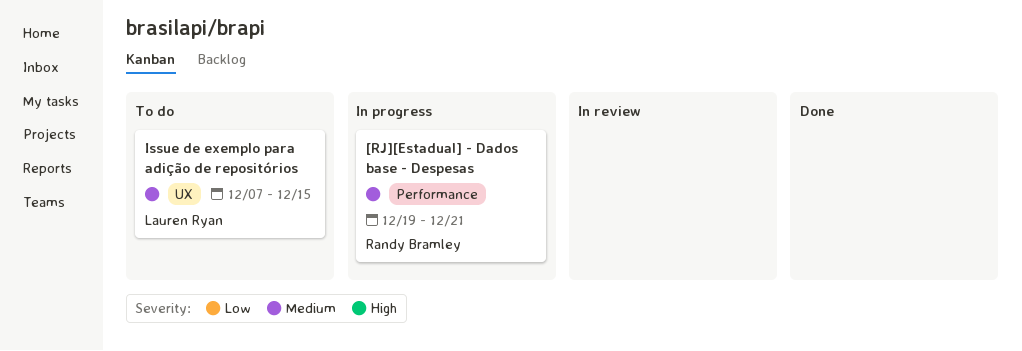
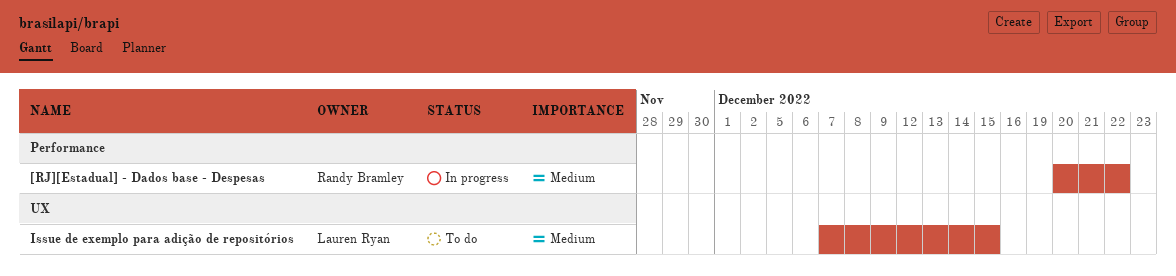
[RJ][Estadual] - Dados base - Despesas, start: Dec 19 -> Dec 20
[RJ][Estadual] - Dados base - Despesas, due: Dec 21 -> Dec 22

